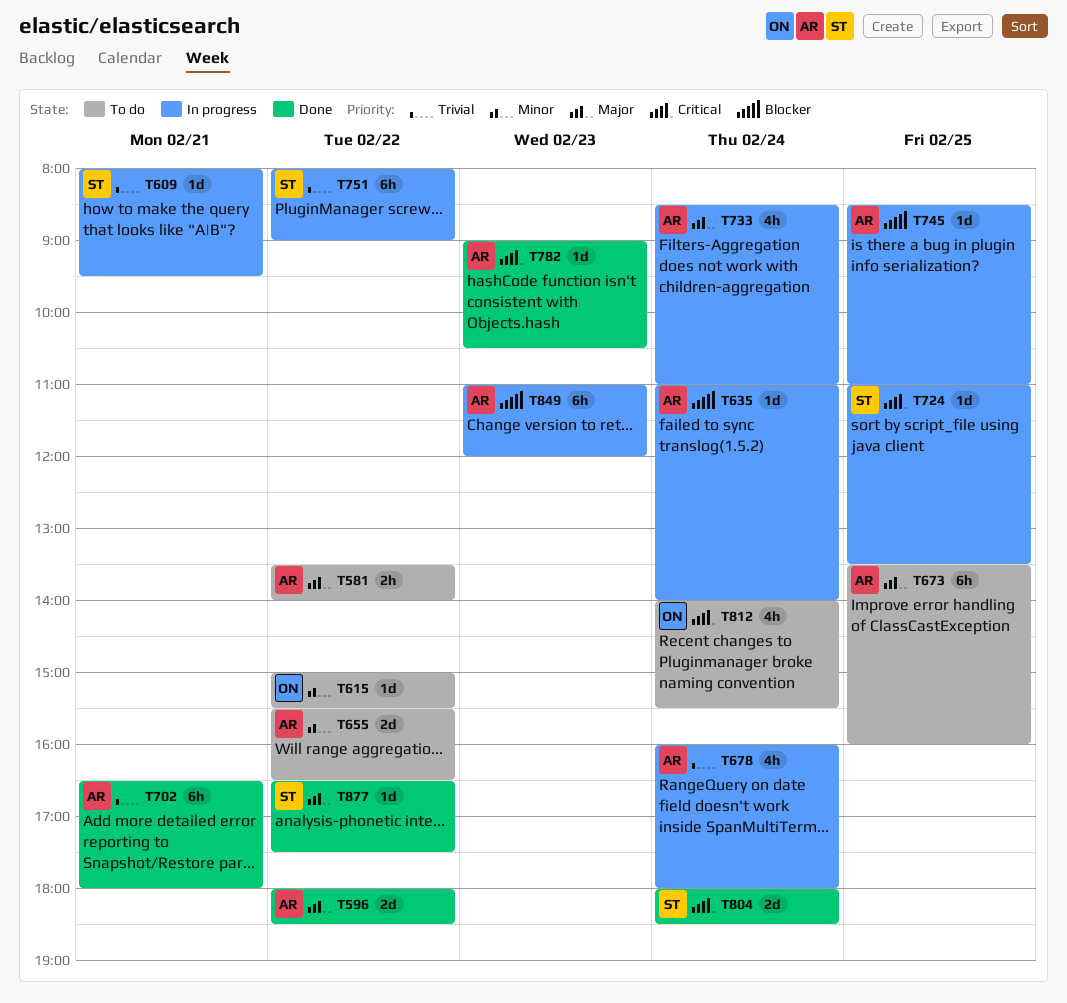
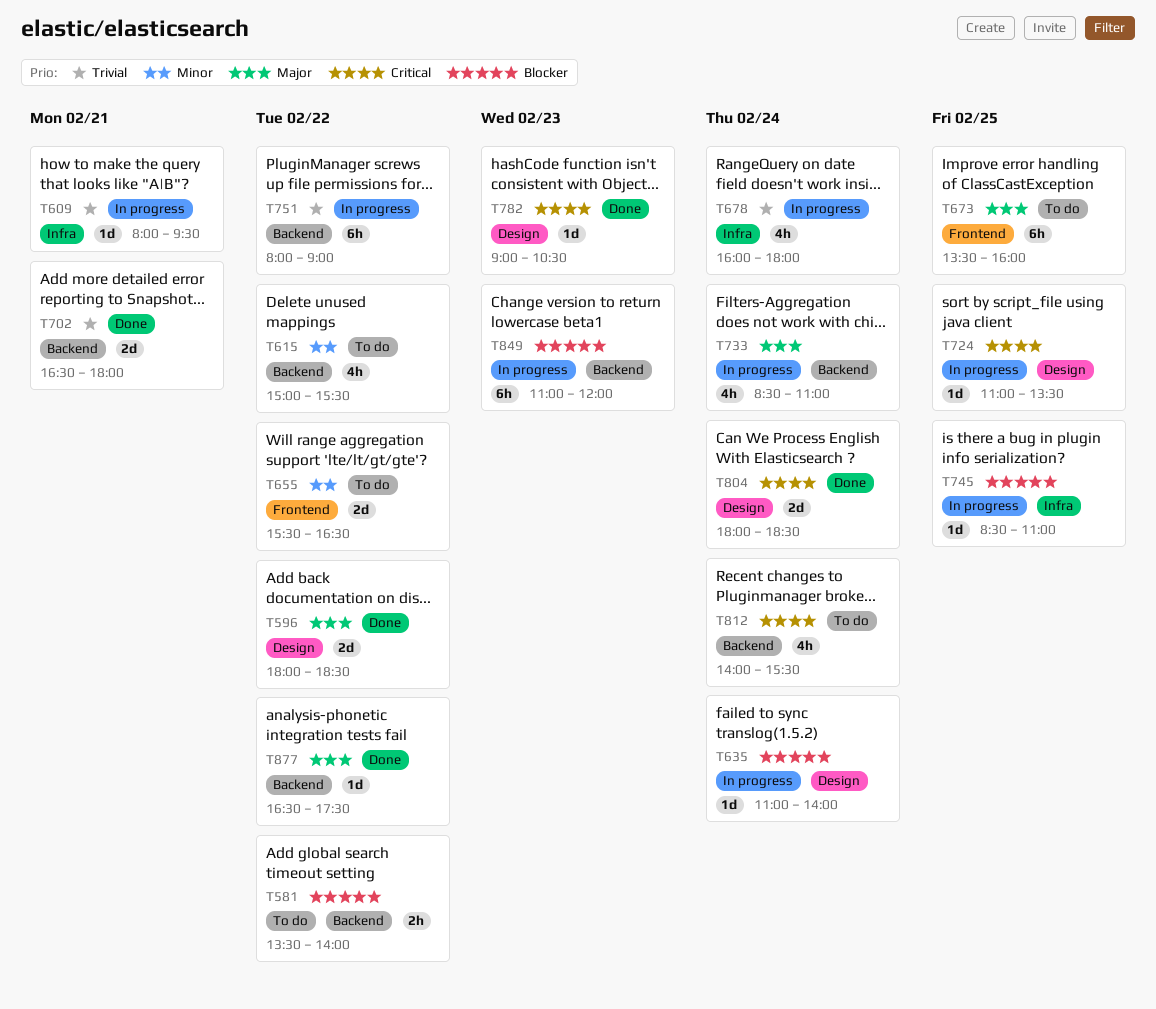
T581, priority: Major -> Blocker
T615, estimate: 1d -> 4h
T702, estimate: 6h -> 2d

